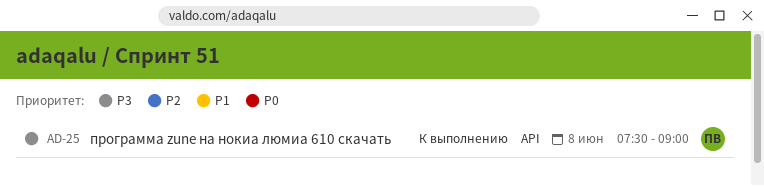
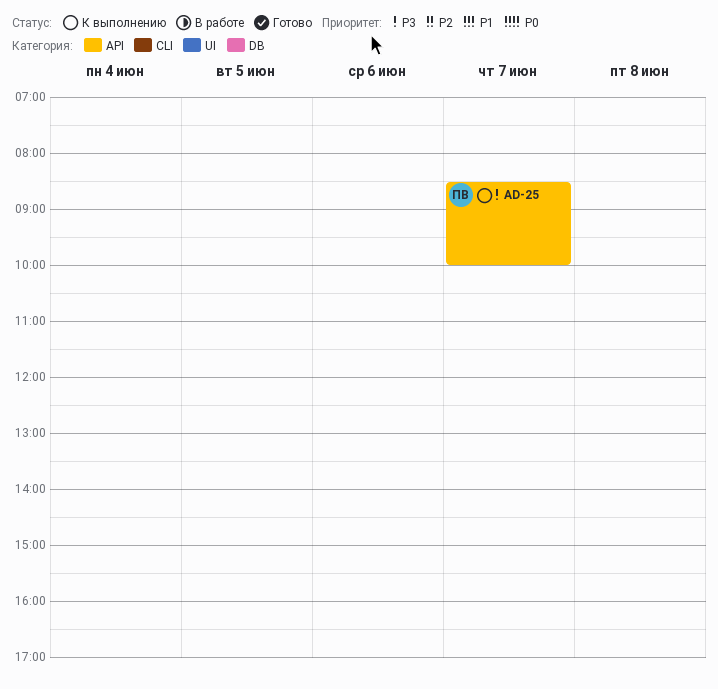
AD-25, day: Jun 8 -> Jun 7
AD-25, begins: 07:30 -> 08:30
AD-25, ends: 09:00 -> 10:00

